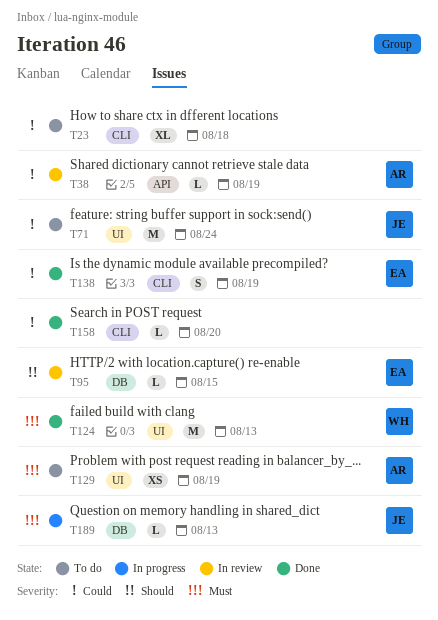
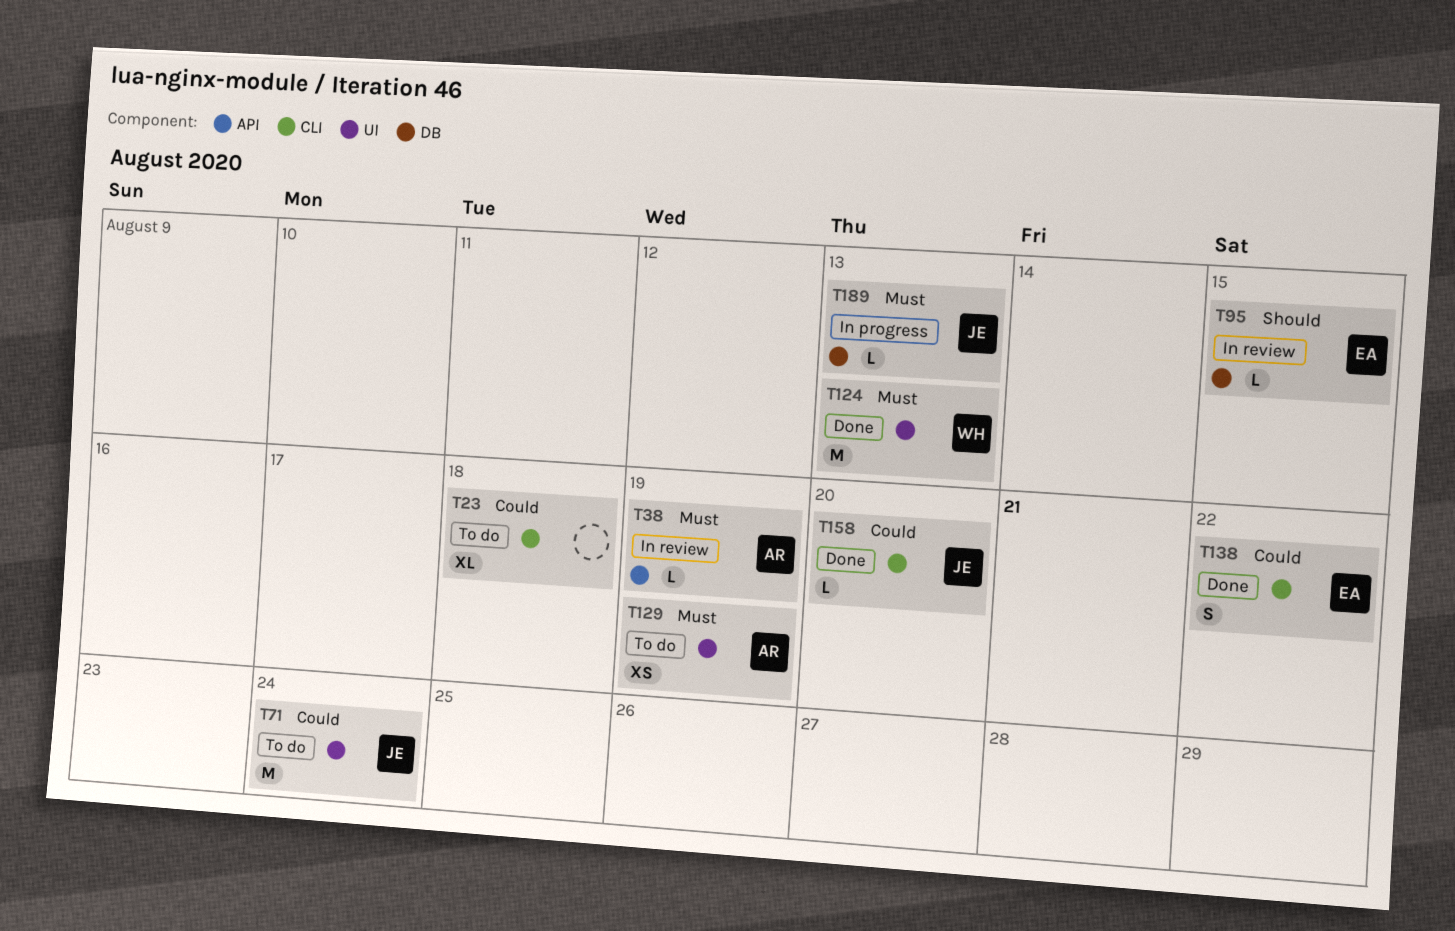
T38, priority: Could -> Must
T138, due: Aug 19 -> Aug 22
T158, owner: none -> JE

